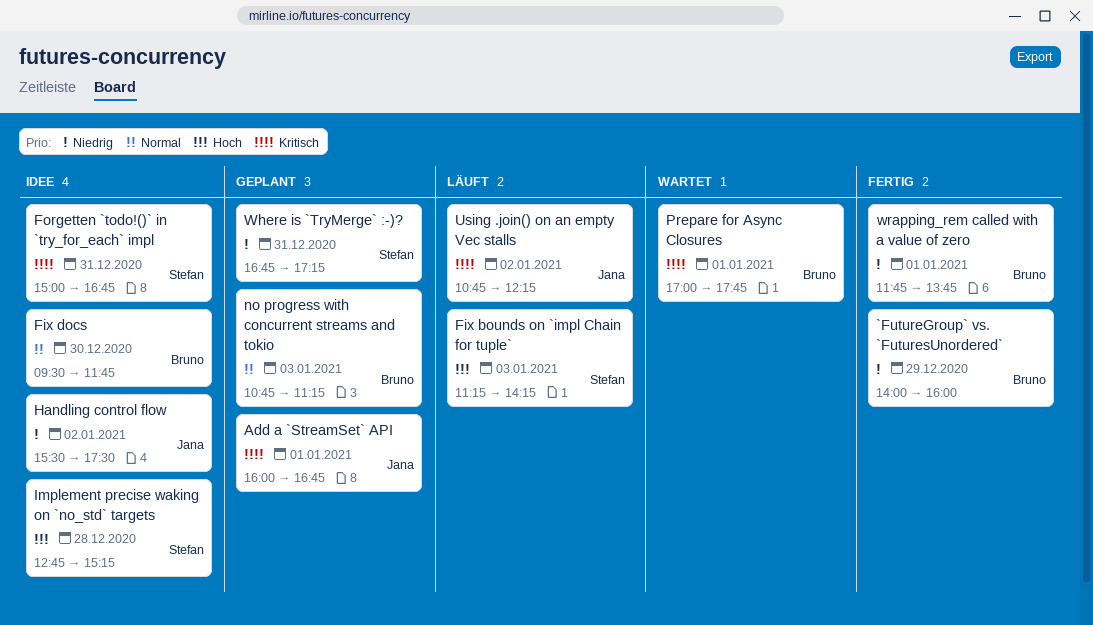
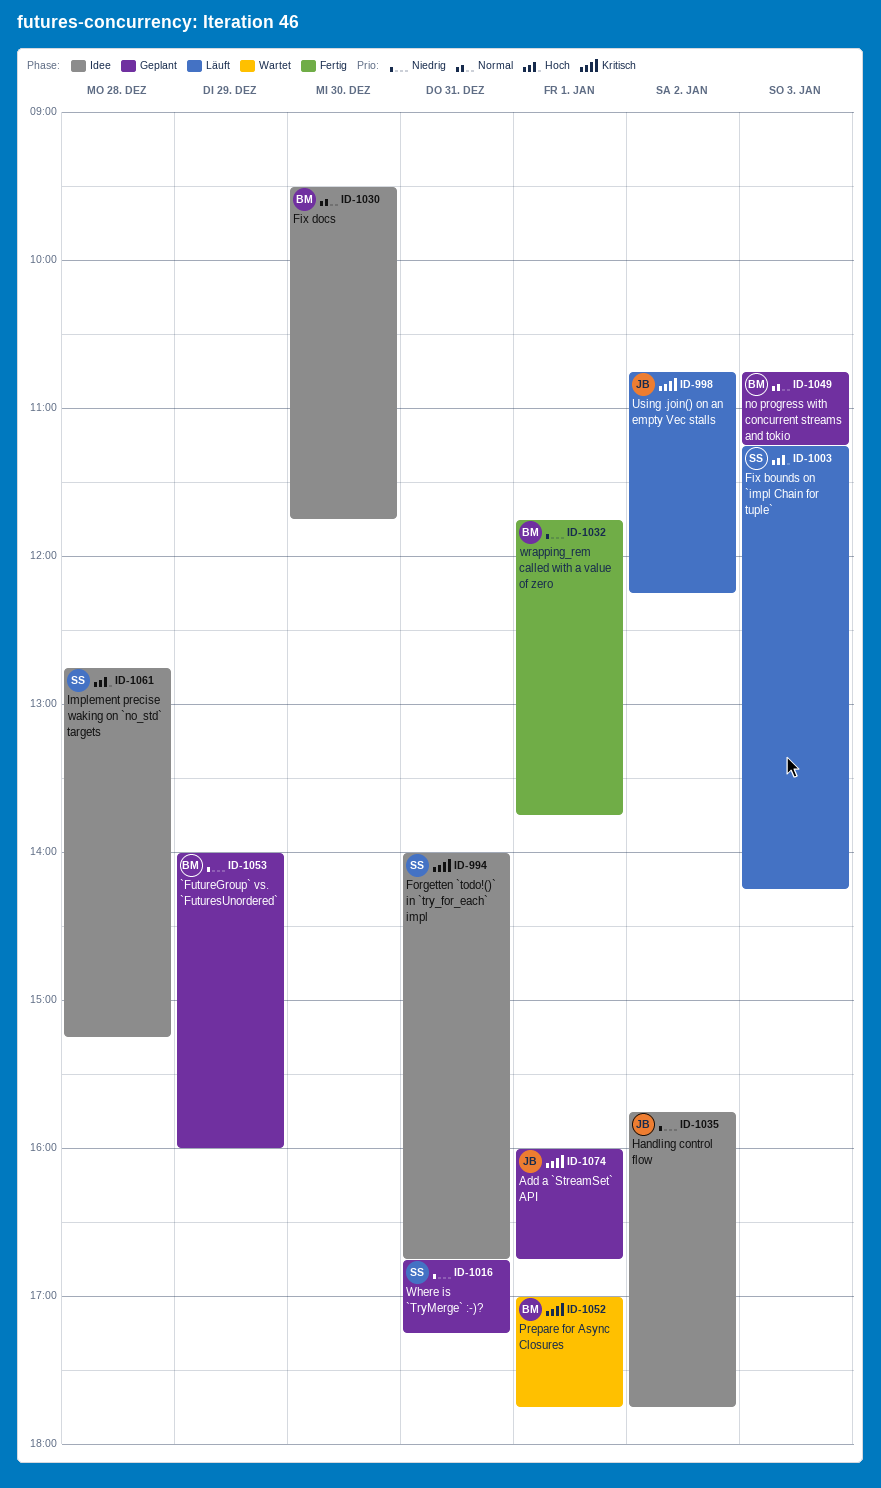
`FutureGroup` vs. `FuturesUnordered`, status: Fertig -> Geplant
Forgetten `todo!()` in `try_for_each` impl, begins: 15:00 -> 14:00
Handling control flow, begins: 15:30 -> 15:45
Handling control flow, ends: 17:30 -> 17:45

